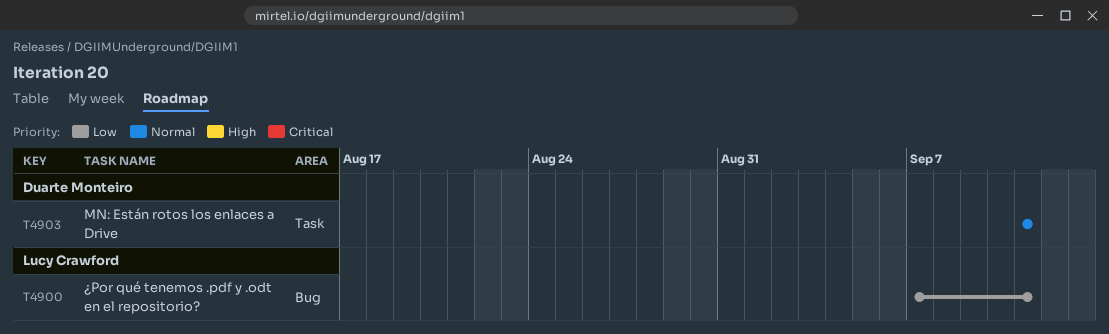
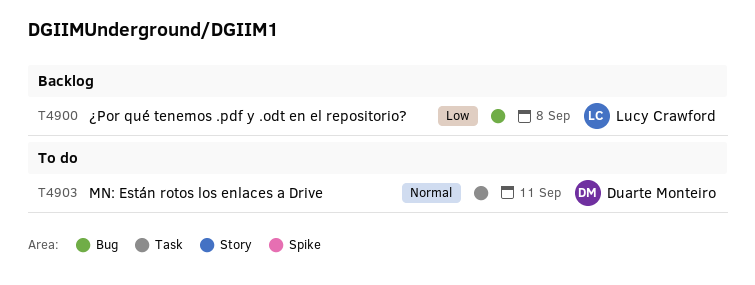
T4900, due: Sep 11 -> Sep 8

